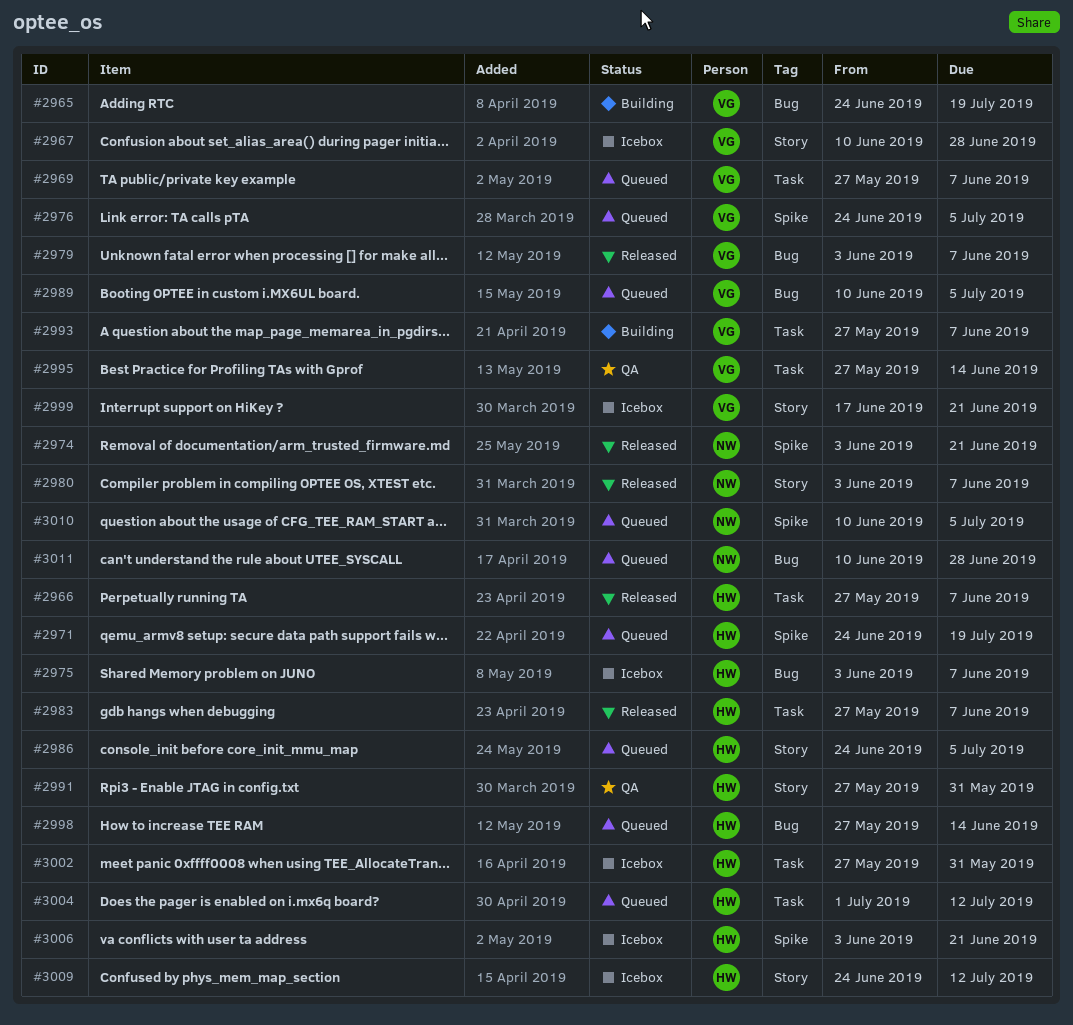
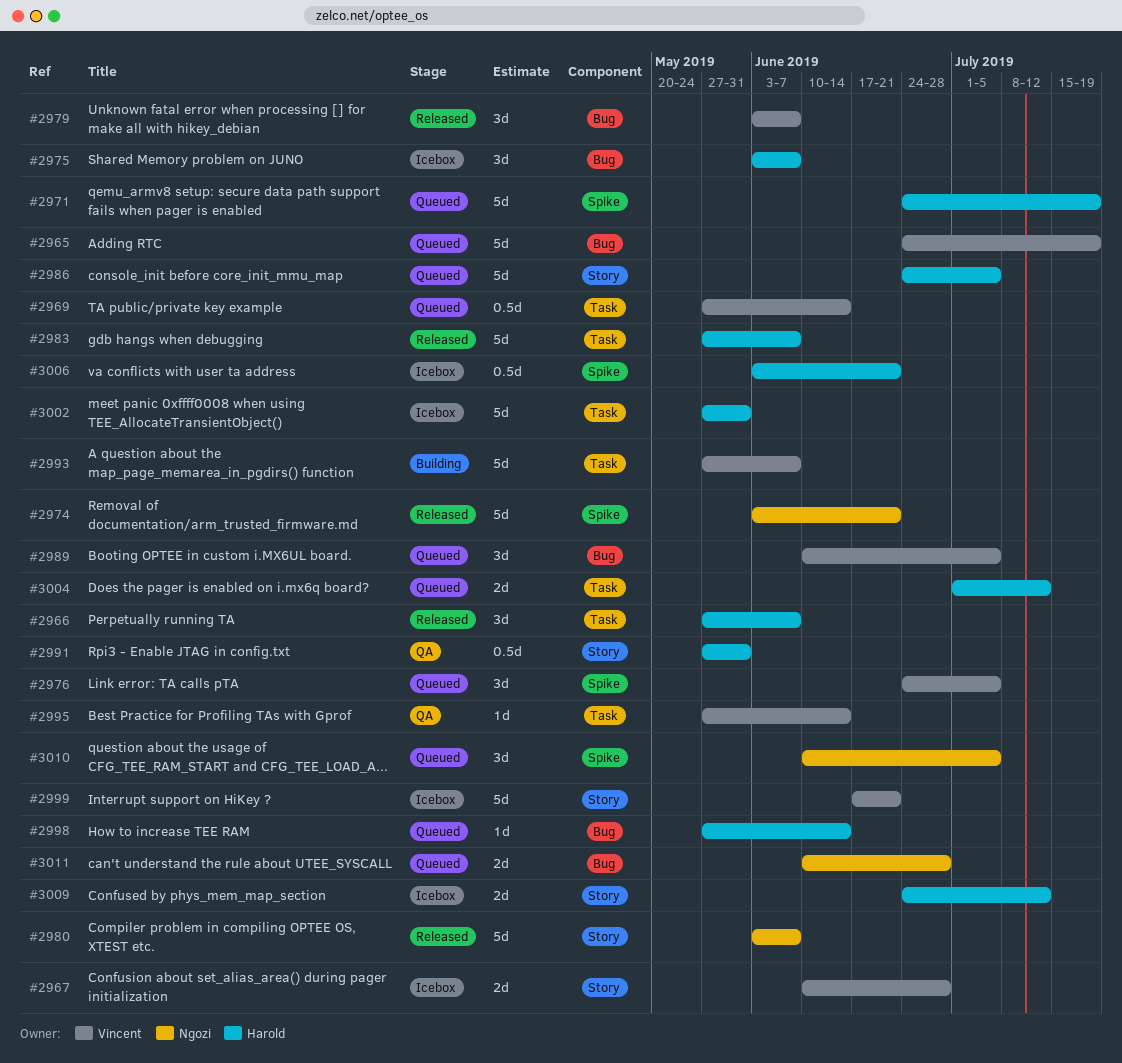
#2965, status: Building -> Queued
#2969, due: Jun 7 -> Jun 14

